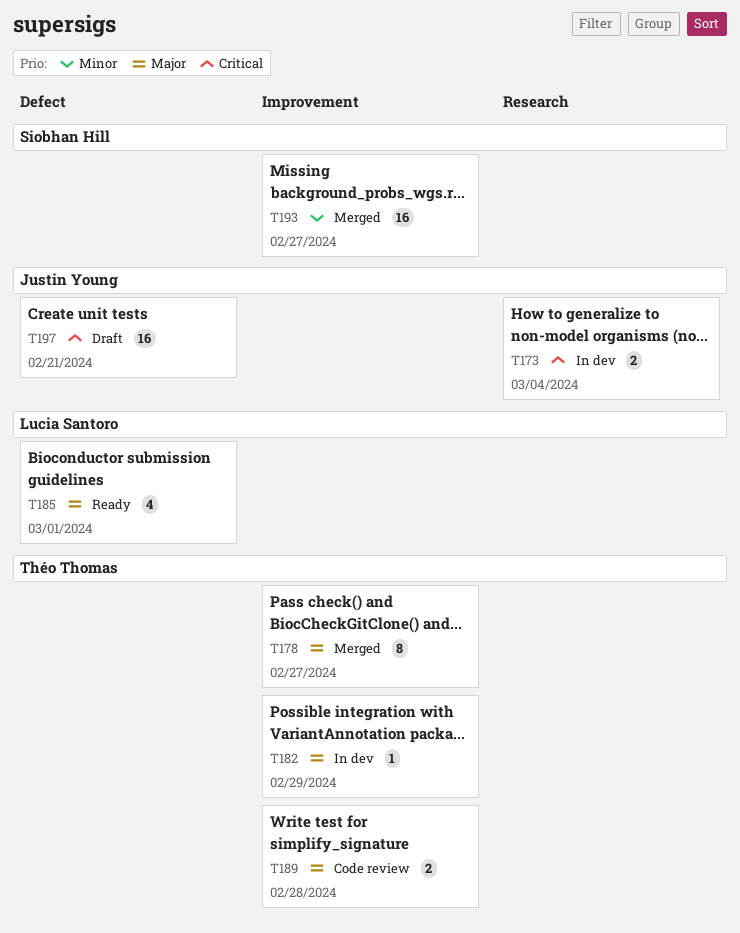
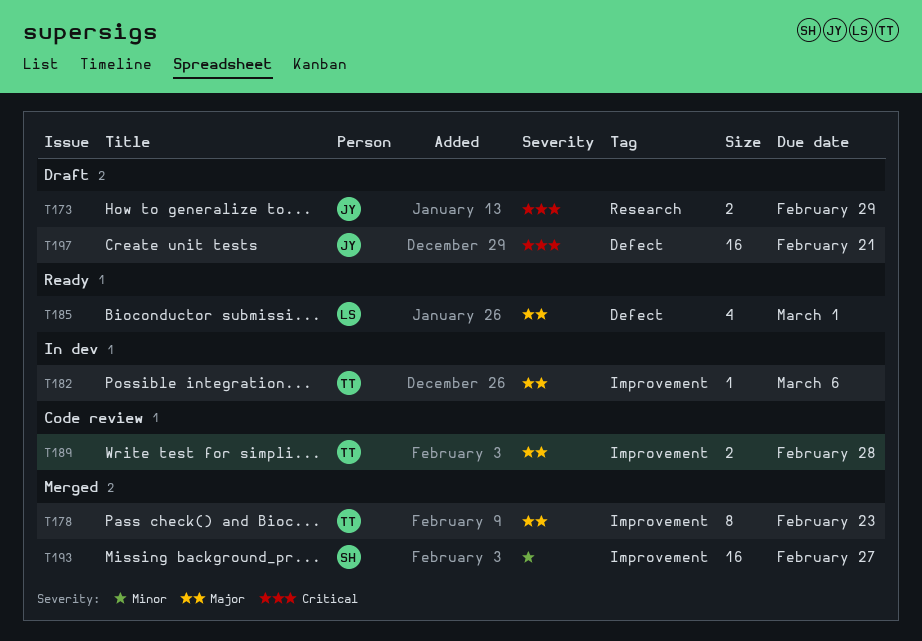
T173, status: In dev -> Draft
T173, due: Mar 4 -> Feb 29
T178, due: Feb 27 -> Feb 23
T182, due: Feb 29 -> Mar 6

